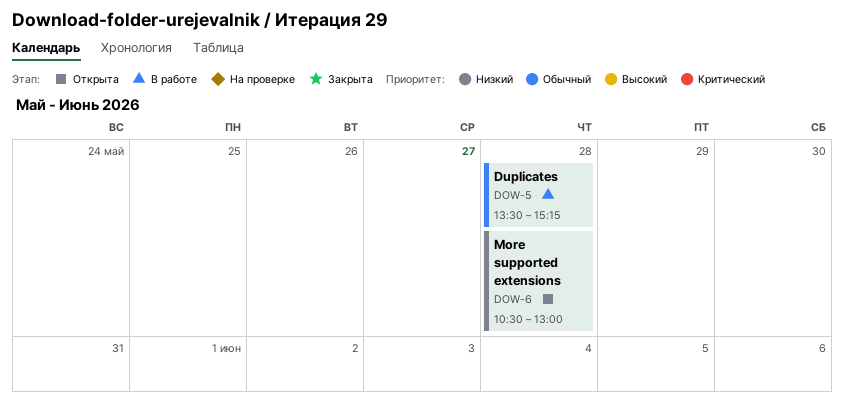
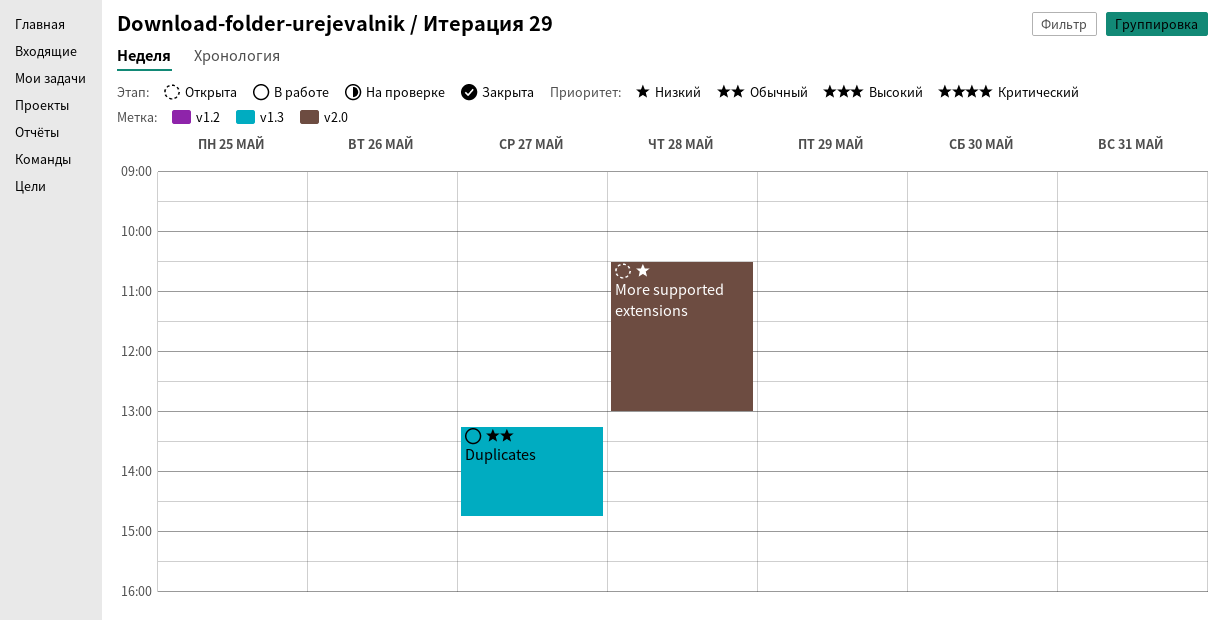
Duplicates, day: May 28 -> May 27
Duplicates, begins: 13:30 -> 13:15
Duplicates, ends: 15:15 -> 14:45

